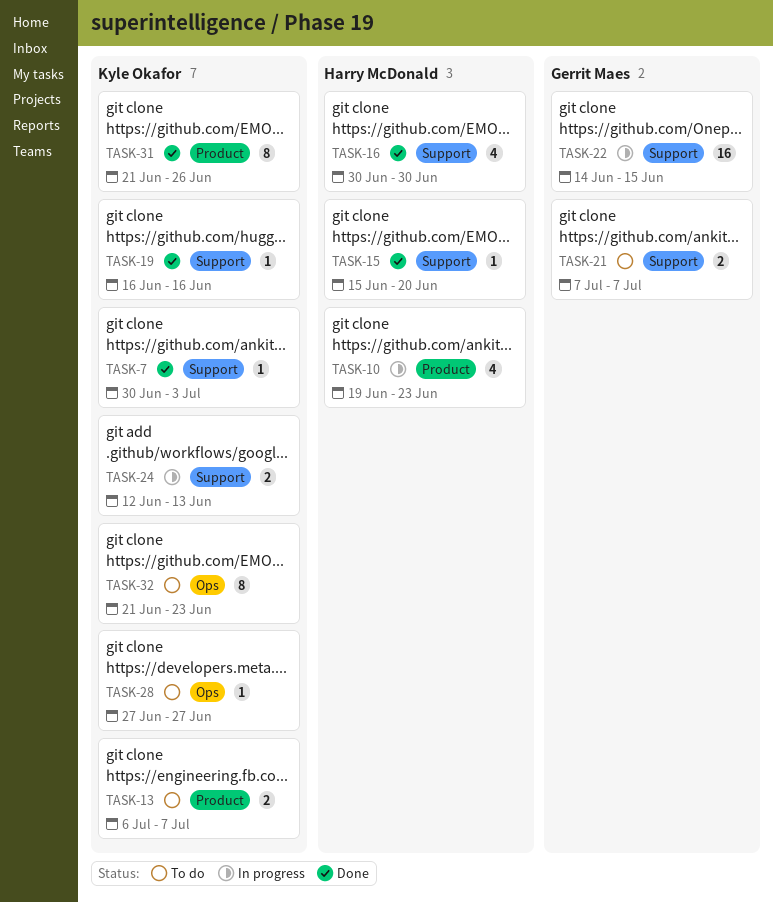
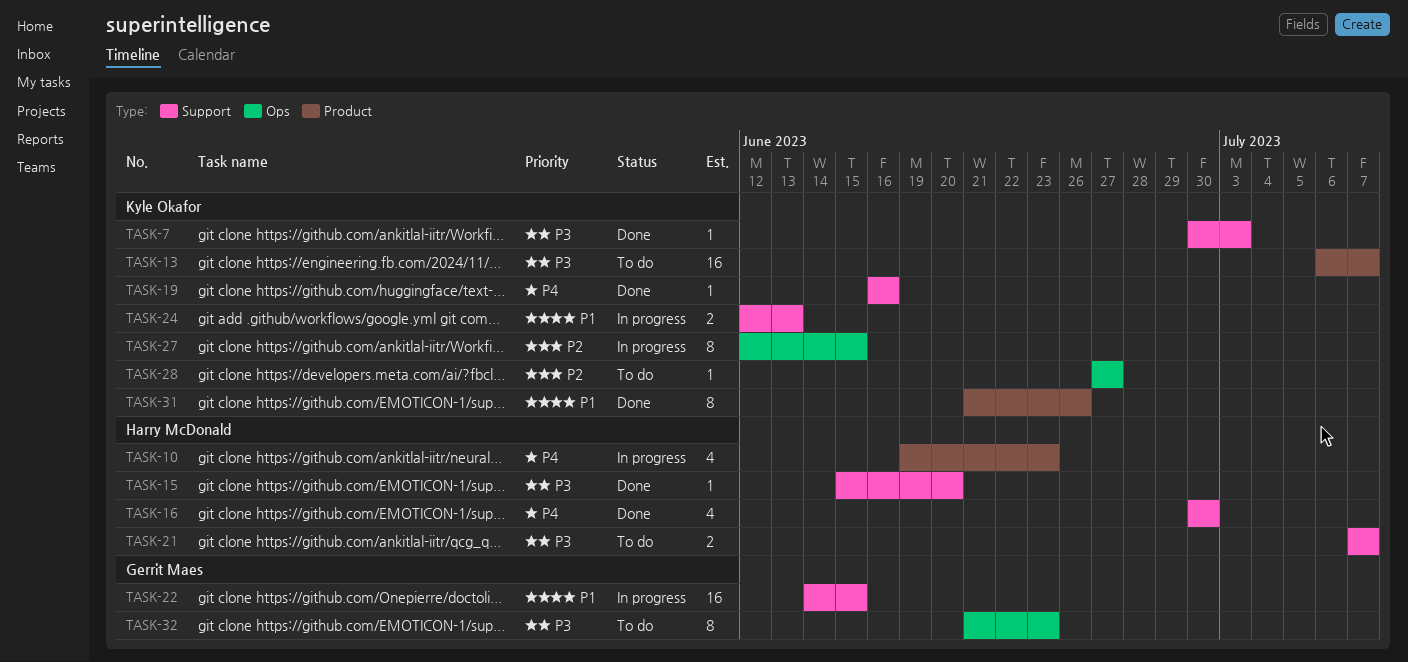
TASK-13, estimate: 2 -> 16
TASK-21, owner: Gerrit Maes -> Harry McDonald
TASK-27: none -> present
TASK-32, owner: Kyle Okafor -> Gerrit Maes

